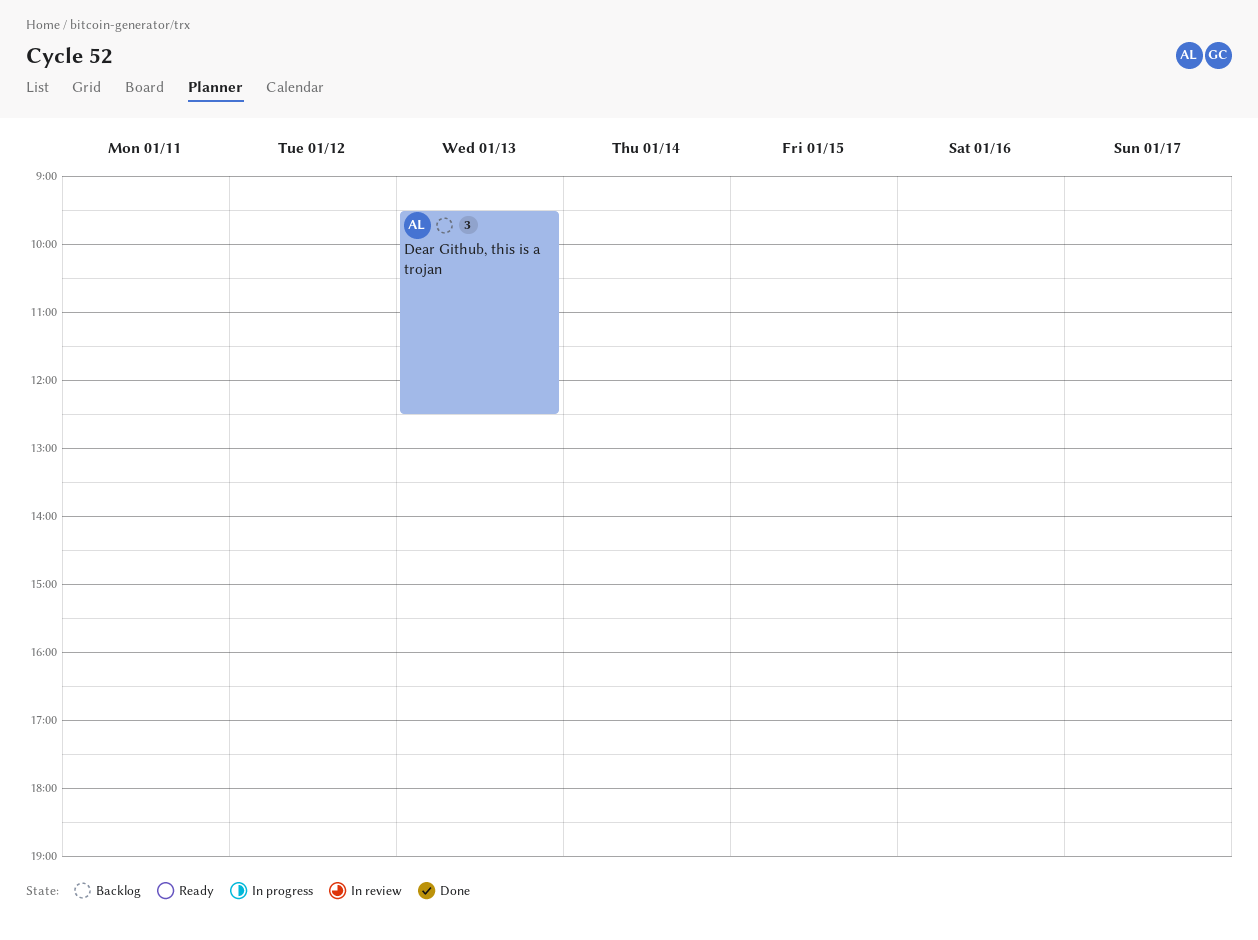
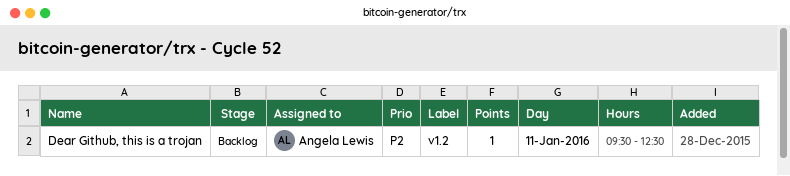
Dear Github, this is a trojan, estimate: 3 -> 1
Dear Github, this is a trojan, day: Jan 13 -> Jan 11

